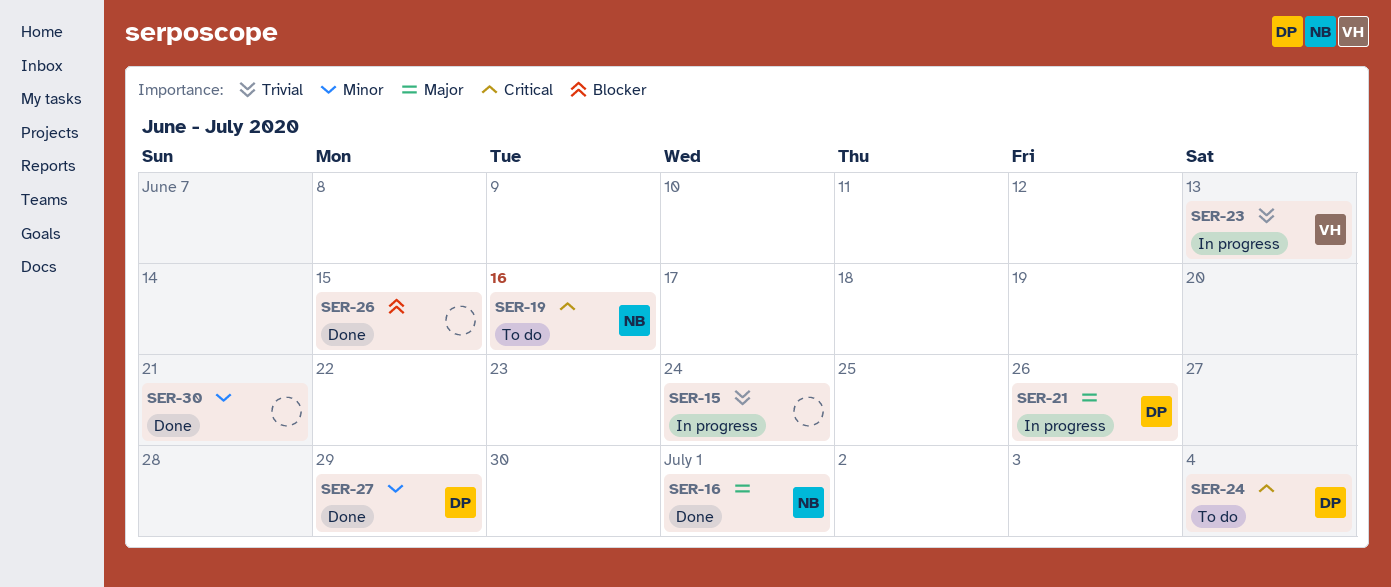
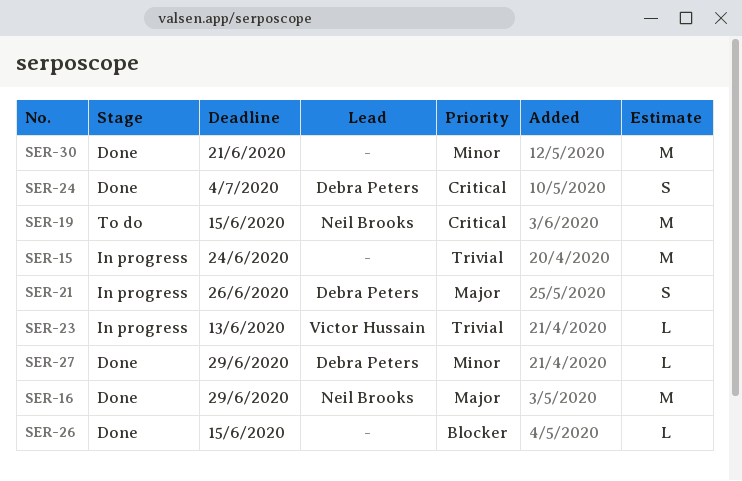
SER-16, due: Jul 1 -> Jun 29
SER-19, due: Jun 16 -> Jun 15
SER-24, status: To do -> Done

